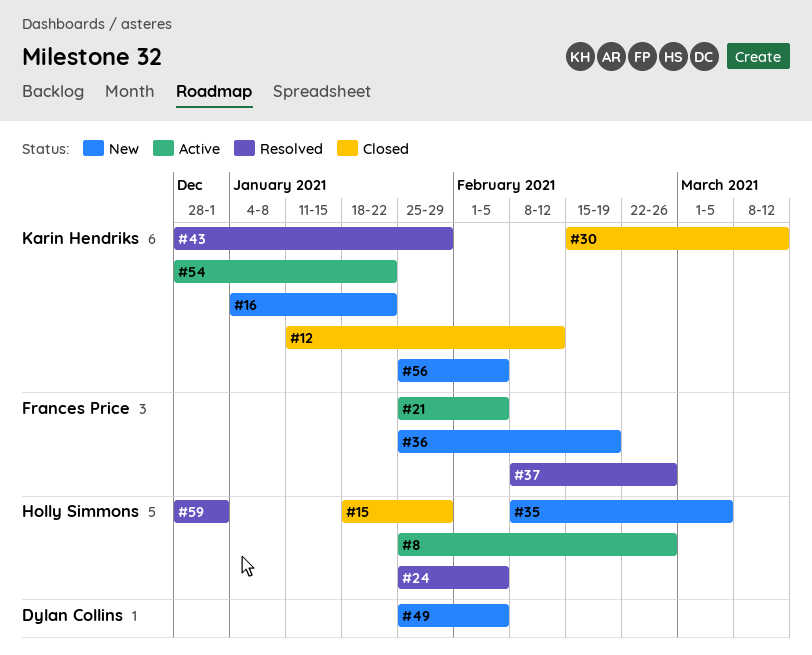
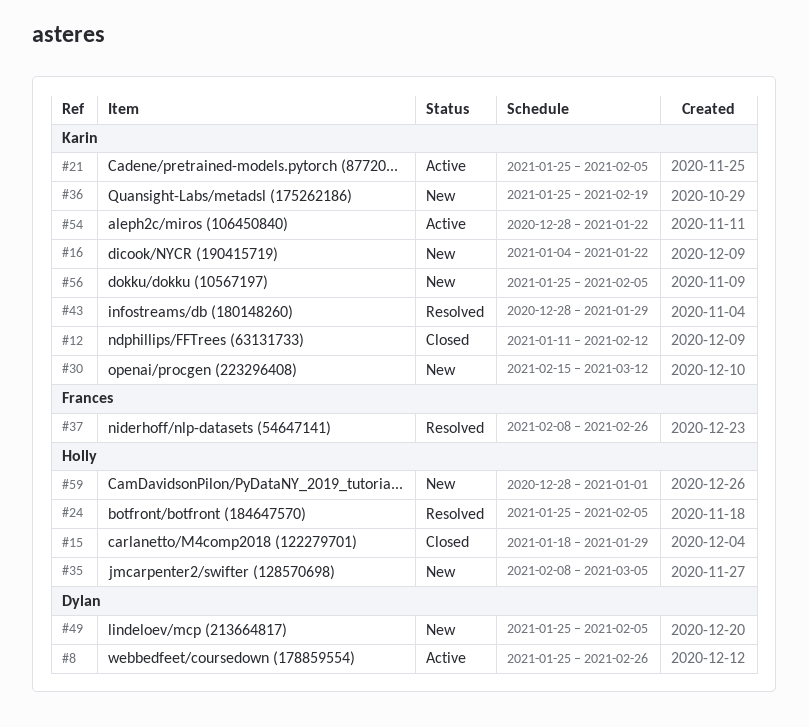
#8, owner: Holly Simmons -> Dylan Collins
#21, owner: Frances Price -> Karin Hendriks
#30, status: Closed -> New
#36, owner: Frances Price -> Karin Hendriks
#59, status: Resolved -> New

